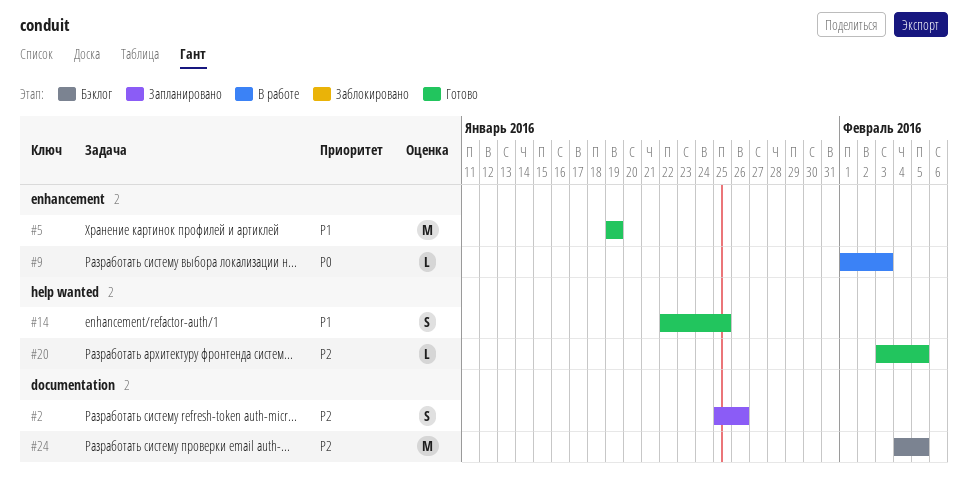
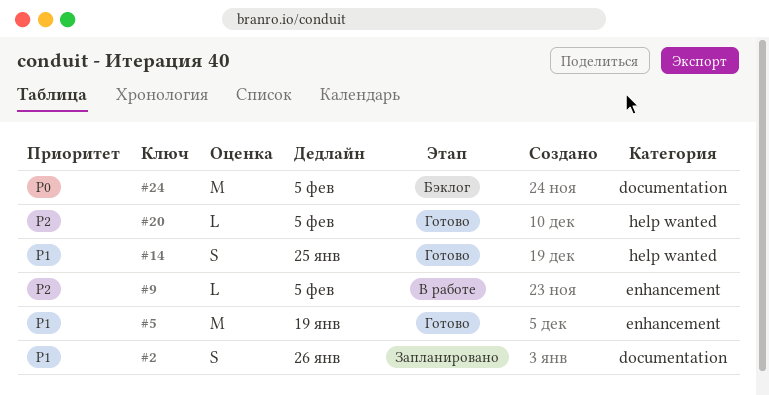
#2, priority: P2 -> P1
#9, priority: P0 -> P2
#9, due: Feb 3 -> Feb 5
#24, priority: P2 -> P0

